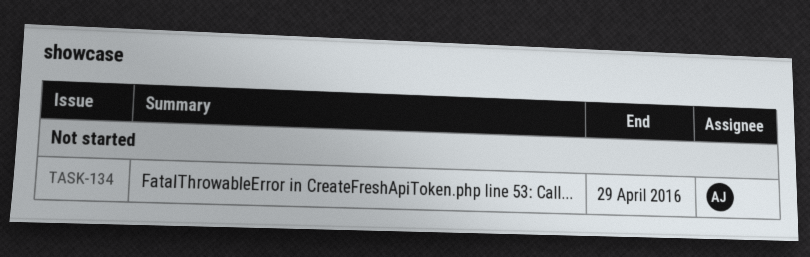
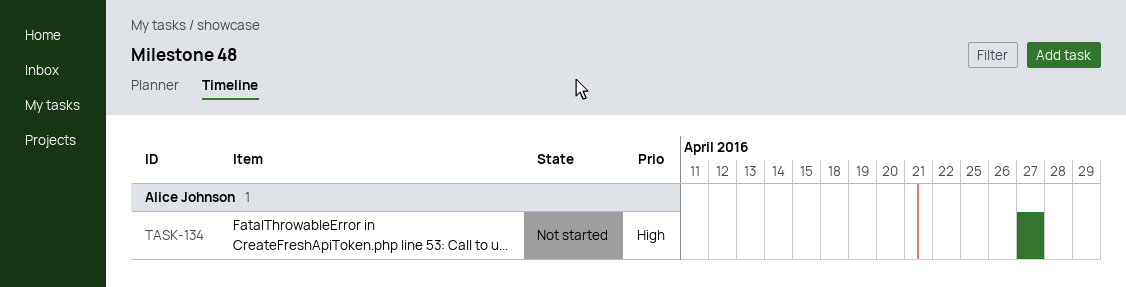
TASK-134, due: Apr 29 -> Apr 27

